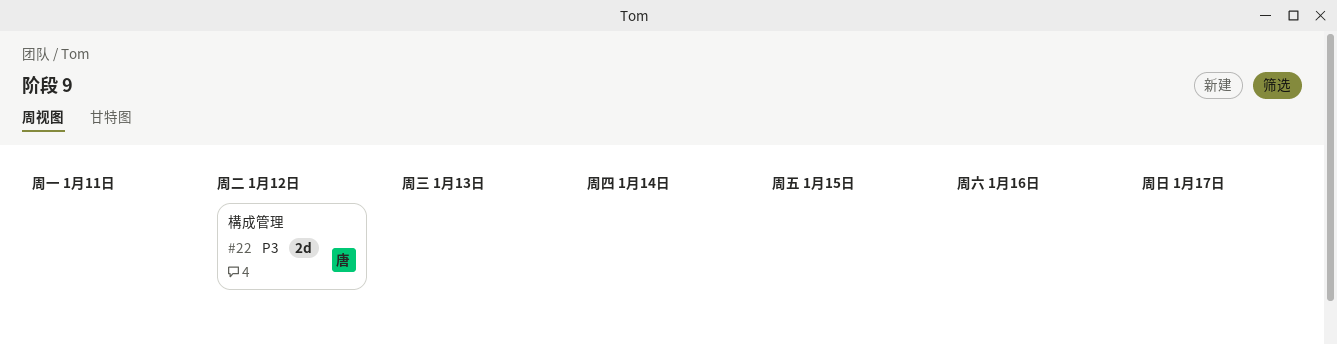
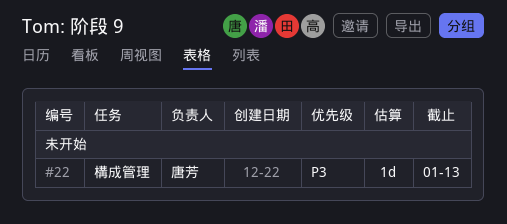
#22, estimate: 2d -> 1d
#22, due: Jan 12 -> Jan 13

